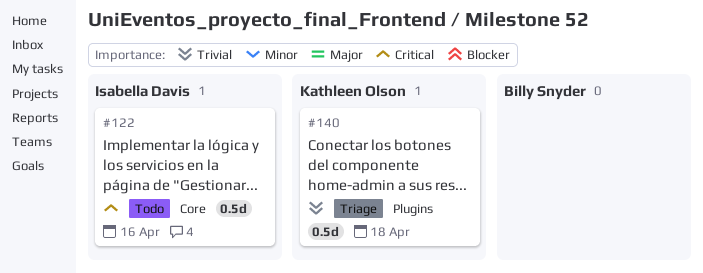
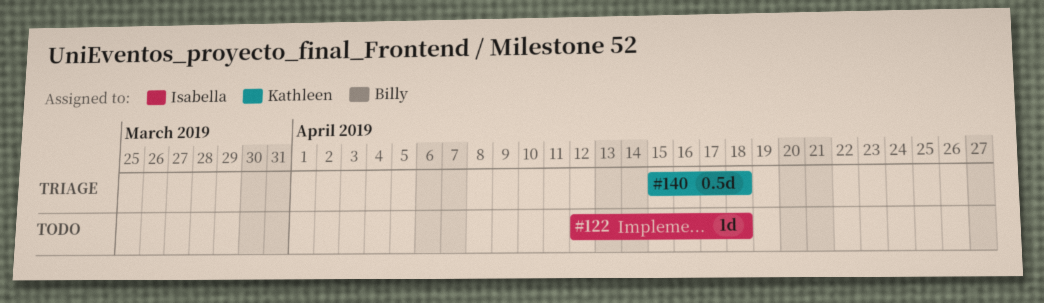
#122, estimate: 0.5d -> 1d
#122, due: Apr 16 -> Apr 18

